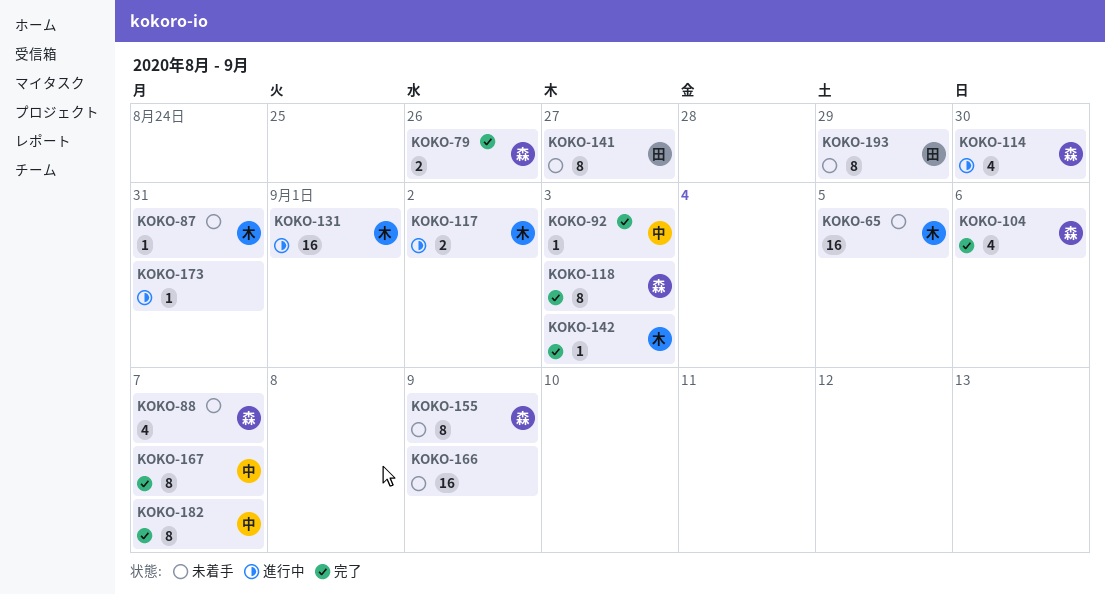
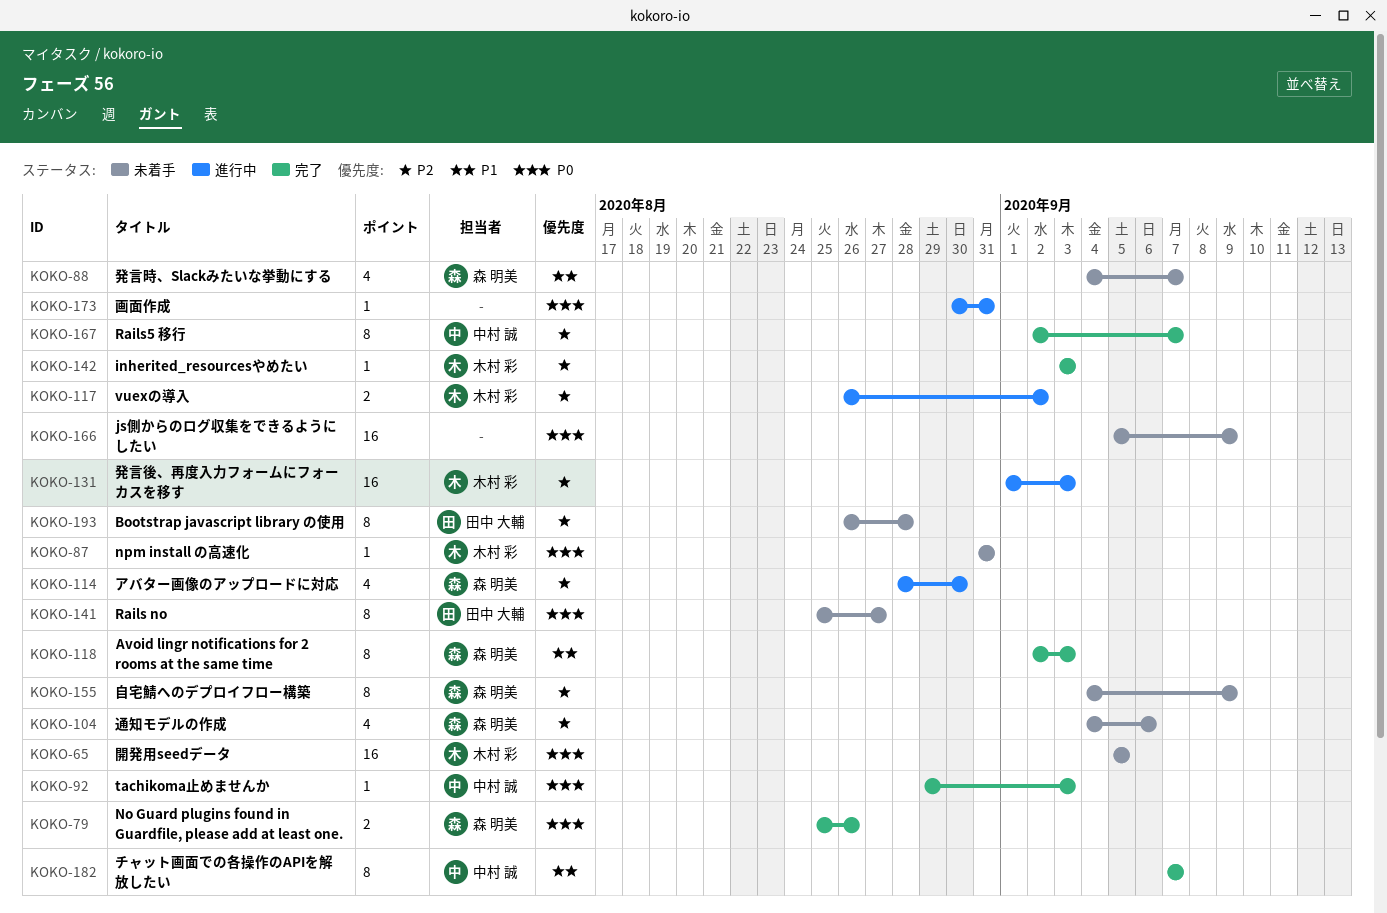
KOKO-104, status: 完了 -> 未着手
KOKO-131, due: Sep 1 -> Sep 3
KOKO-193, due: Aug 29 -> Aug 28

